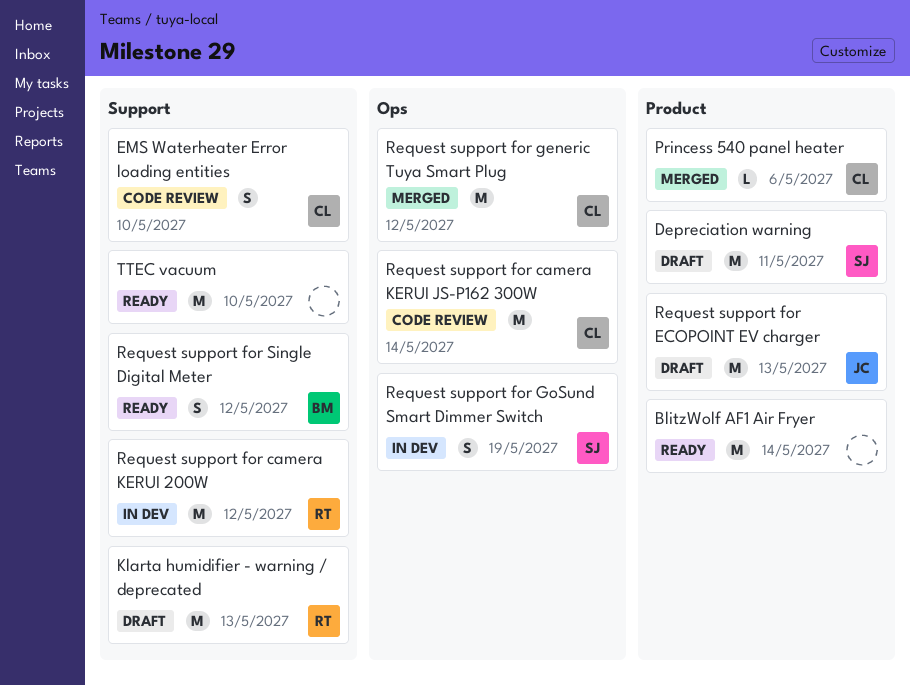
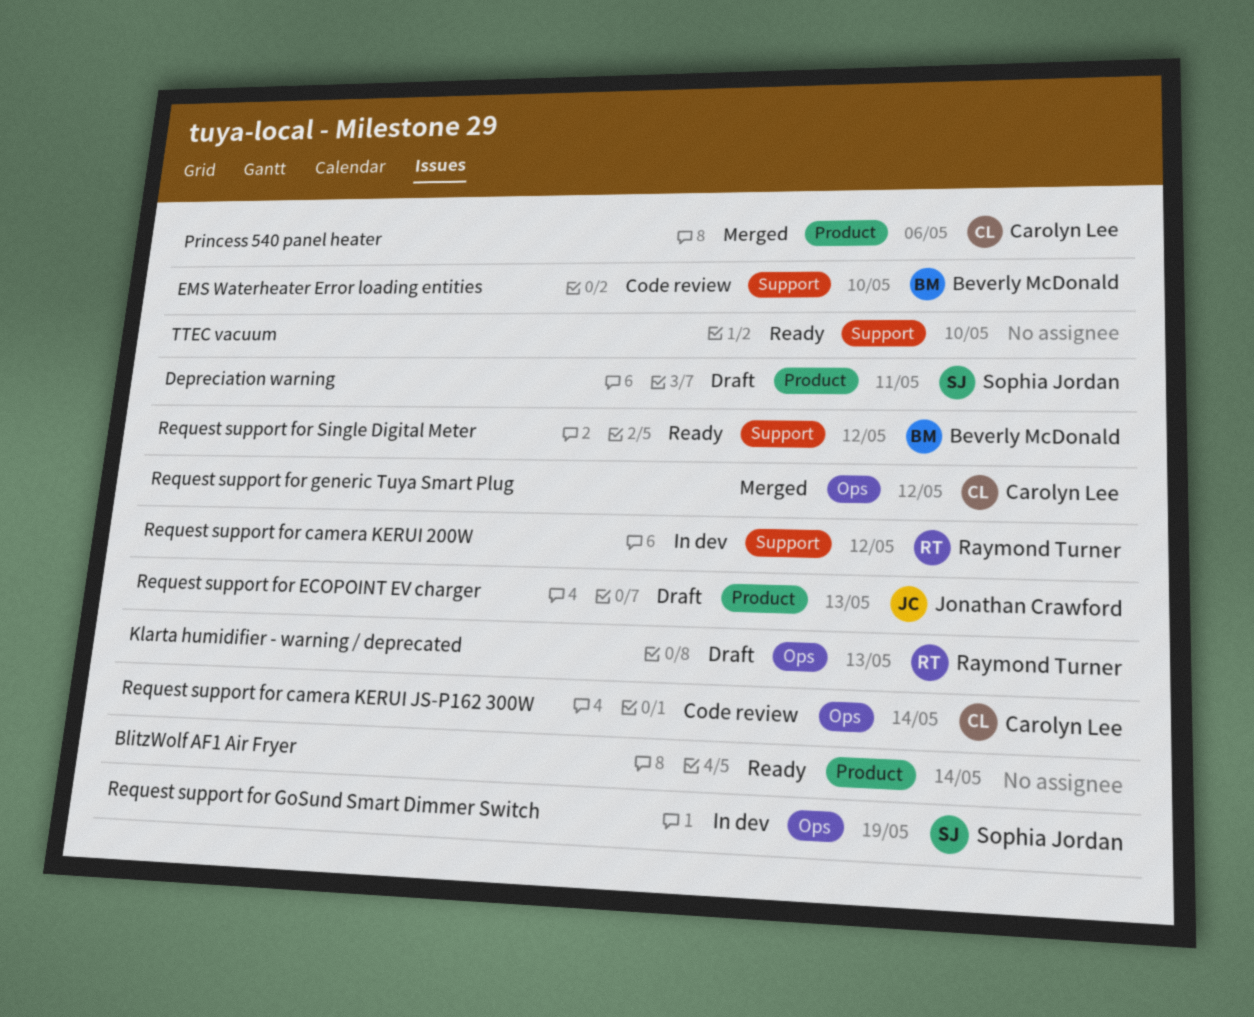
EMS Waterheater Error loading entities, owner: Carolyn Lee -> Beverly McDonald
Klarta humidifier - warning / deprecated, label: Support -> Ops

